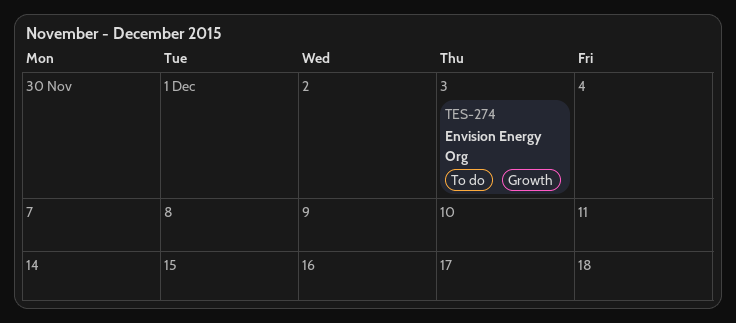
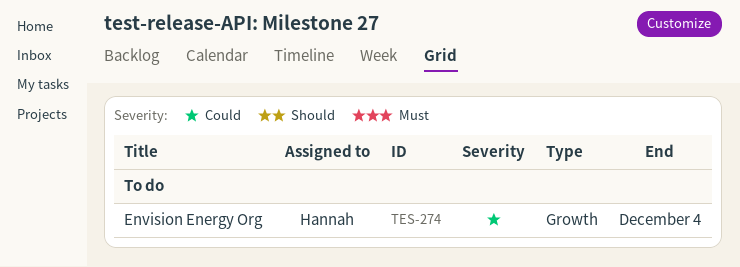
TES-274, due: Dec 3 -> Dec 4

